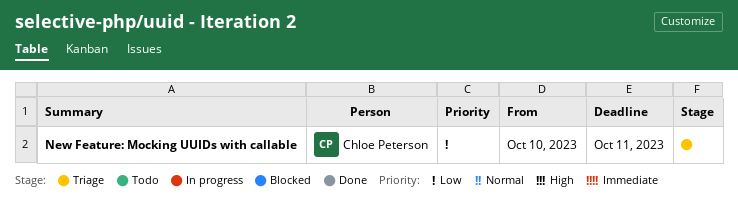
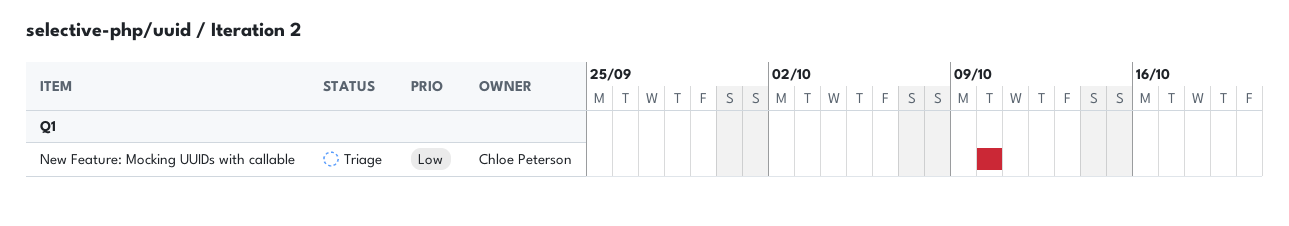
New Feature: Mocking UUIDs with callable, due: Oct 11 -> Oct 10

